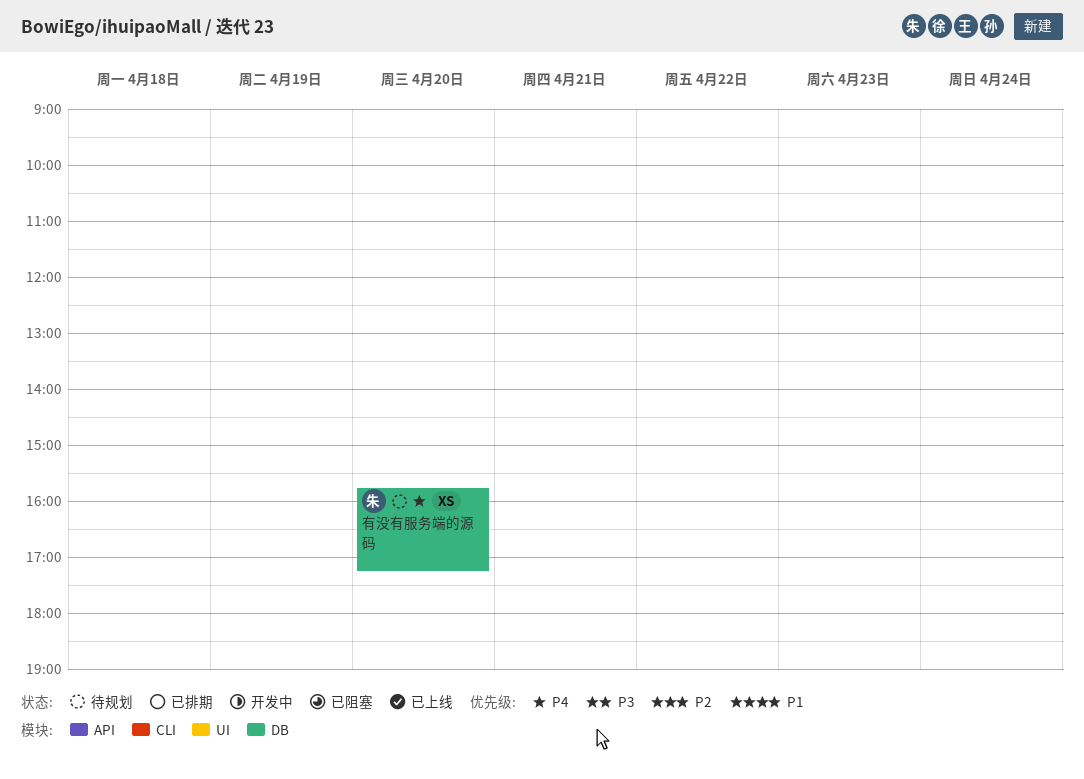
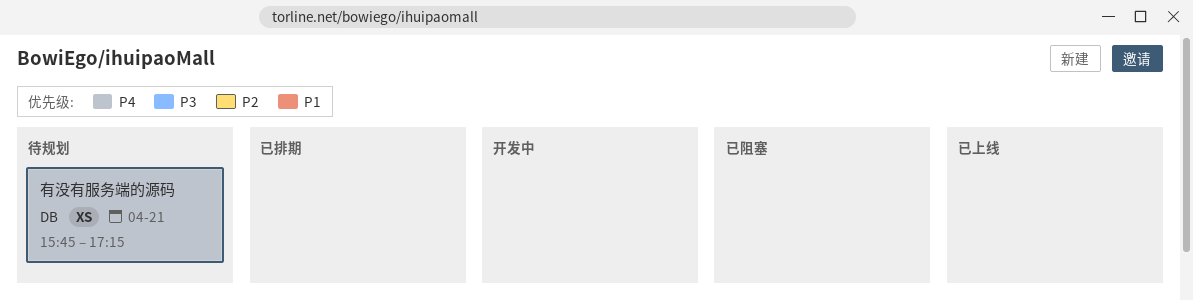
有没有服务端的源码, day: Apr 20 -> Apr 21

